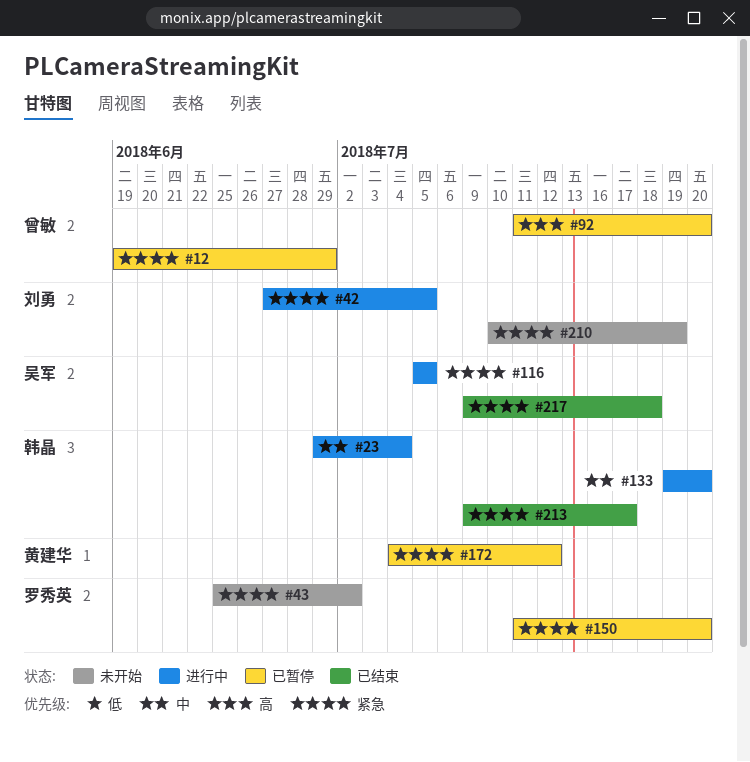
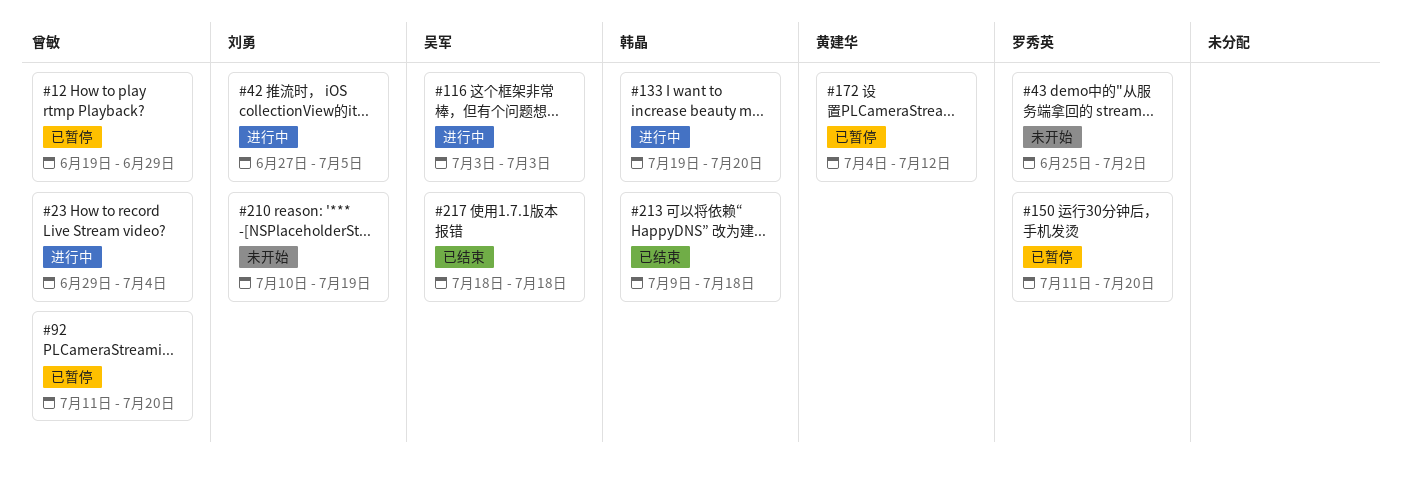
#23, owner: 韩晶 -> 曾敏
#116, start: Jul 5 -> Jul 3
#116, due: Jul 5 -> Jul 3
#213, due: Jul 17 -> Jul 18
#217, start: Jul 9 -> Jul 18

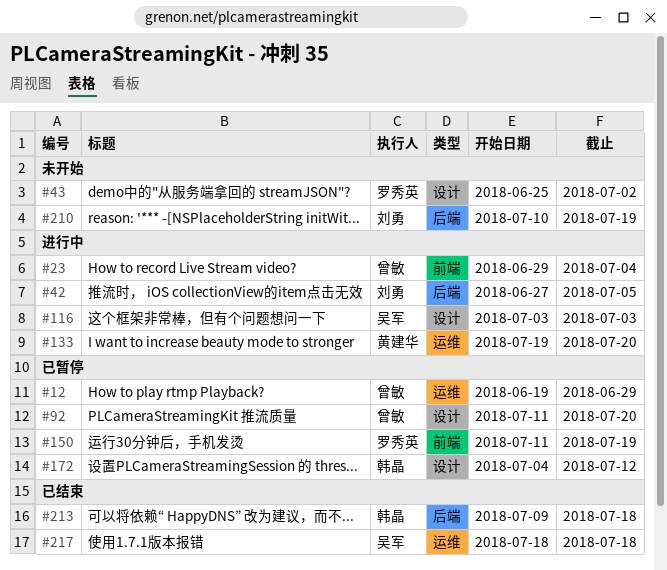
#133, owner: 韩晶 -> 黄建华
#150, due: Jul 20 -> Jul 19
#172, owner: 黄建华 -> 韩晶

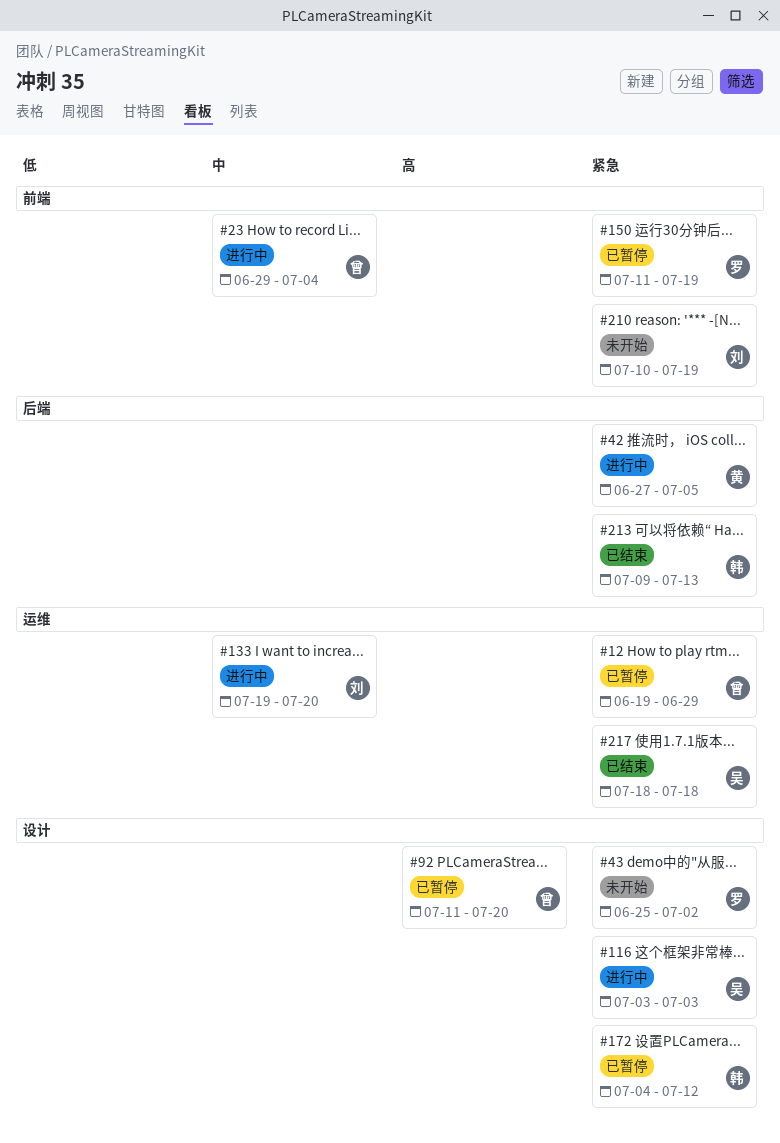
#42, owner: 刘勇 -> 黄建华
#133, owner: 黄建华 -> 刘勇
#210, label: 后端 -> 前端
#213, due: Jul 18 -> Jul 13

